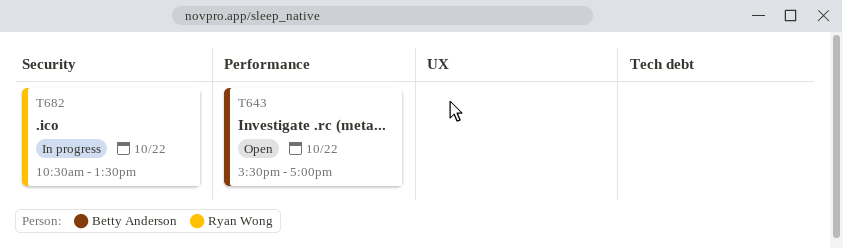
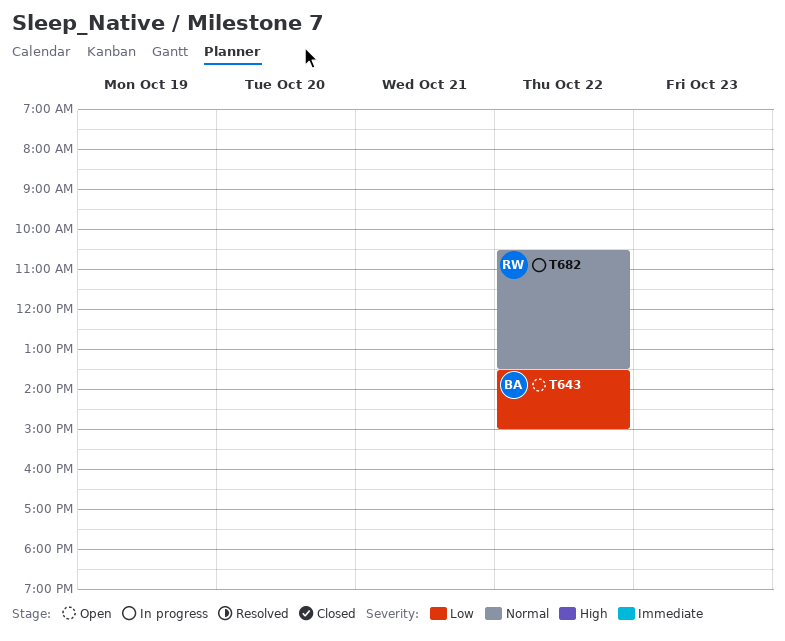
T643, begins: 15:30 -> 13:30
T643, ends: 17:00 -> 15:00

